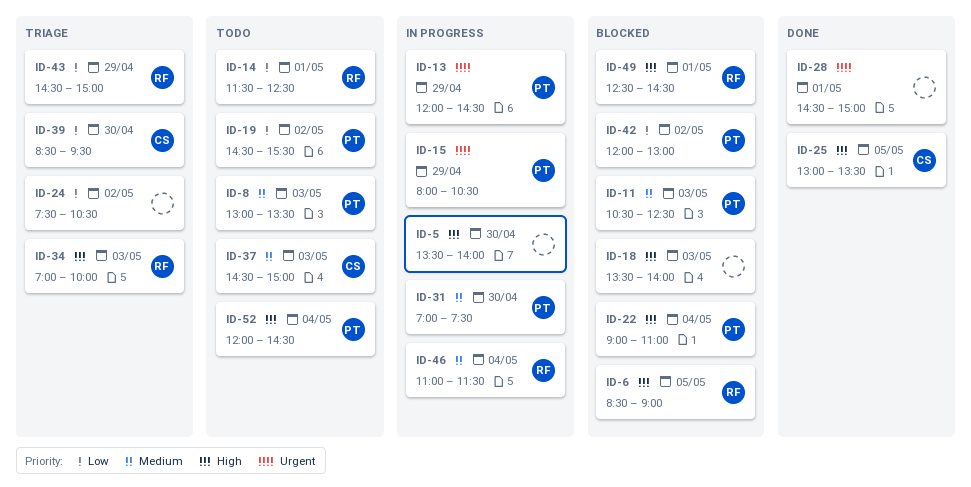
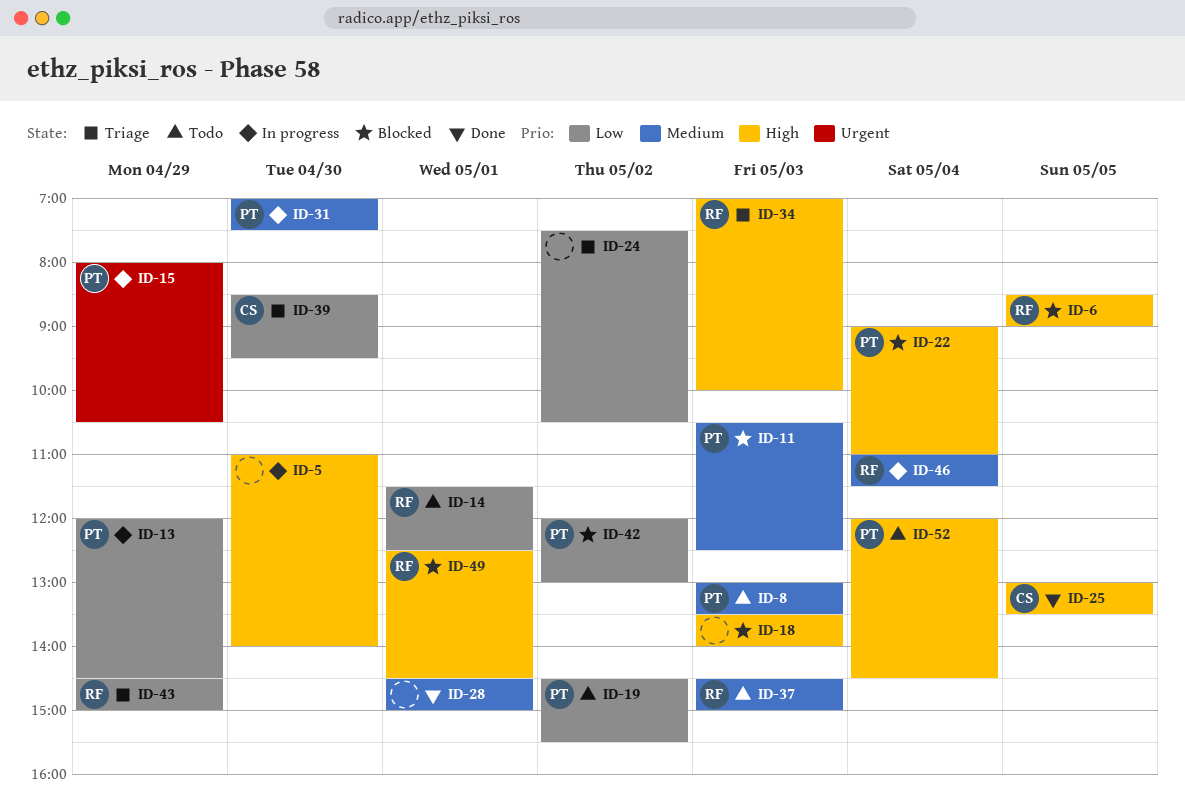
ID-5, begins: 13:30 -> 11:00
ID-13, priority: Urgent -> Low
ID-28, priority: Urgent -> Medium
ID-37, owner: CS -> RF

